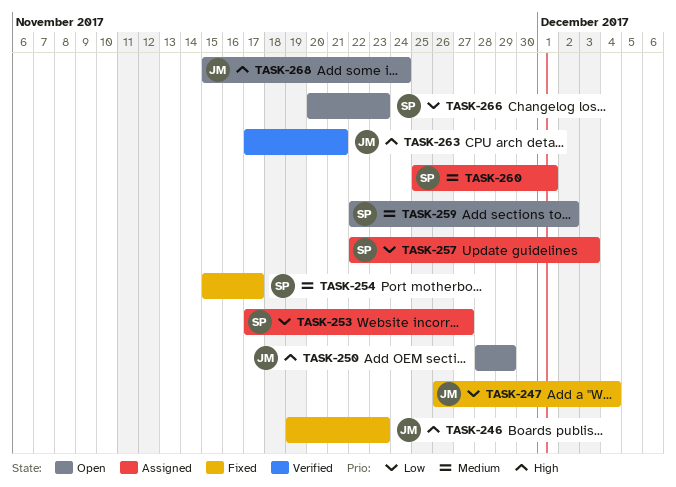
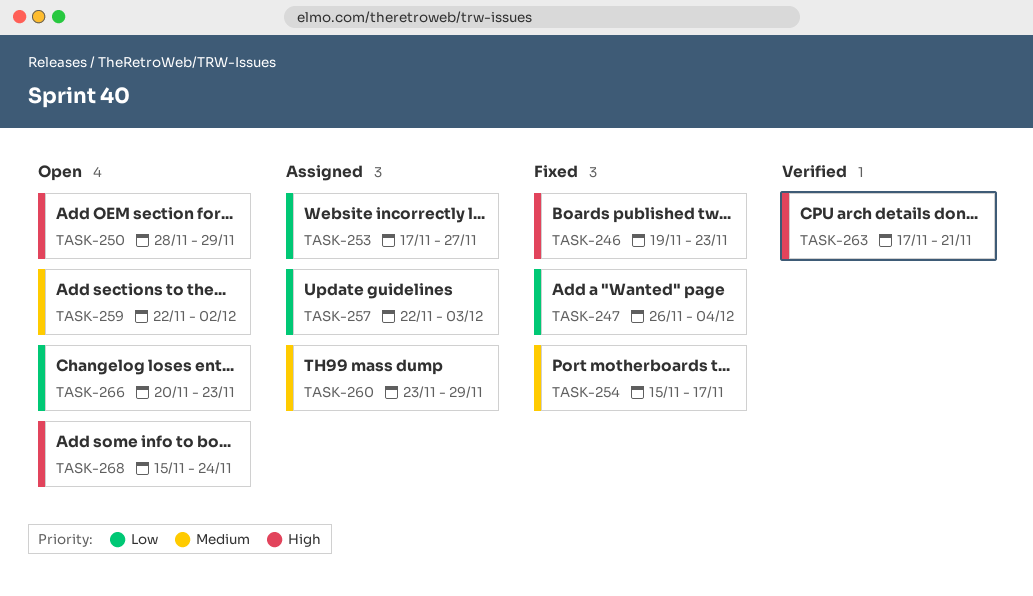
TASK-260, start: Nov 25 -> Nov 23
TASK-260, due: Dec 1 -> Nov 29

